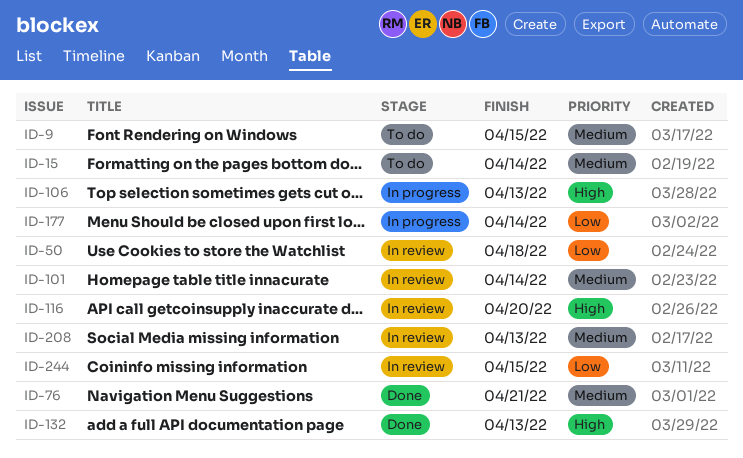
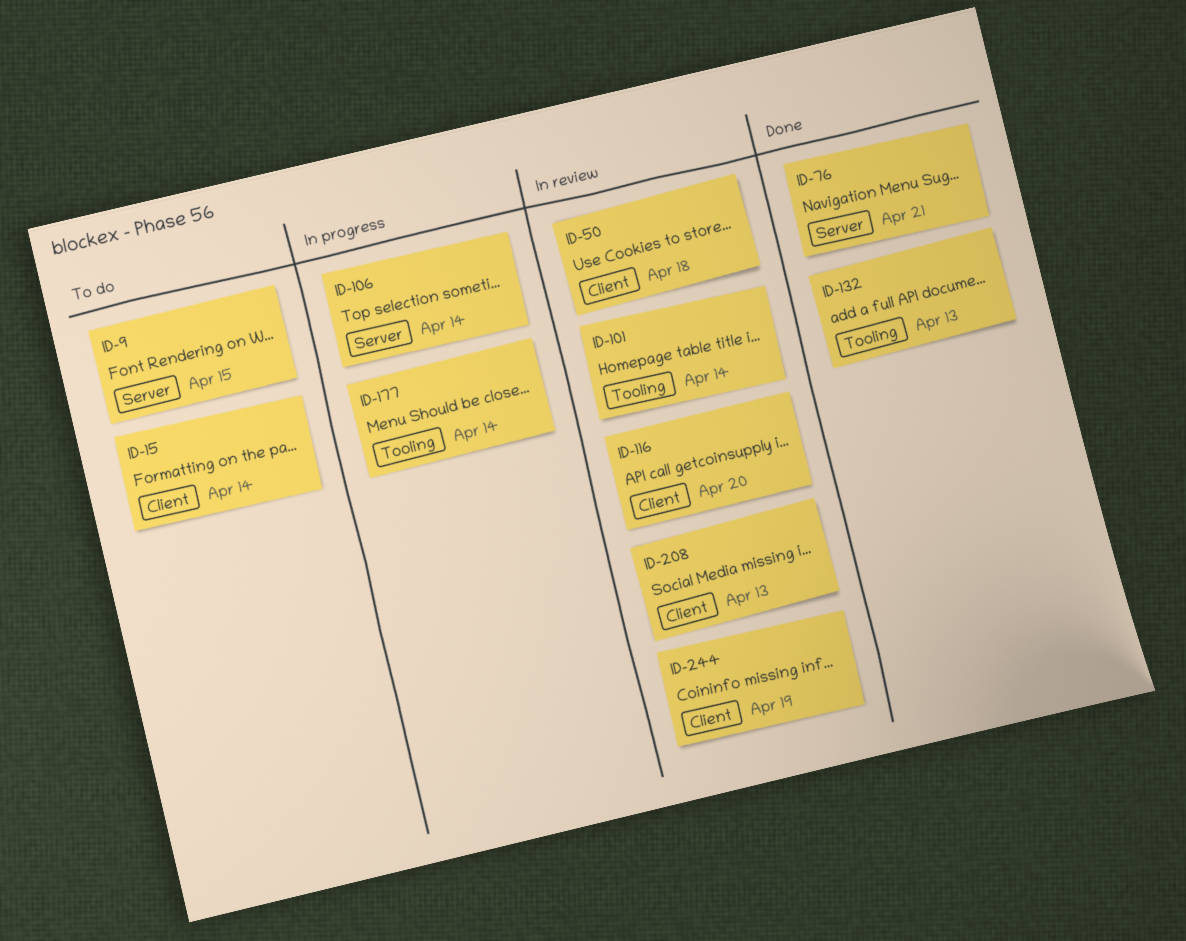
ID-106, due: Apr 13 -> Apr 14
ID-244, due: Apr 15 -> Apr 19

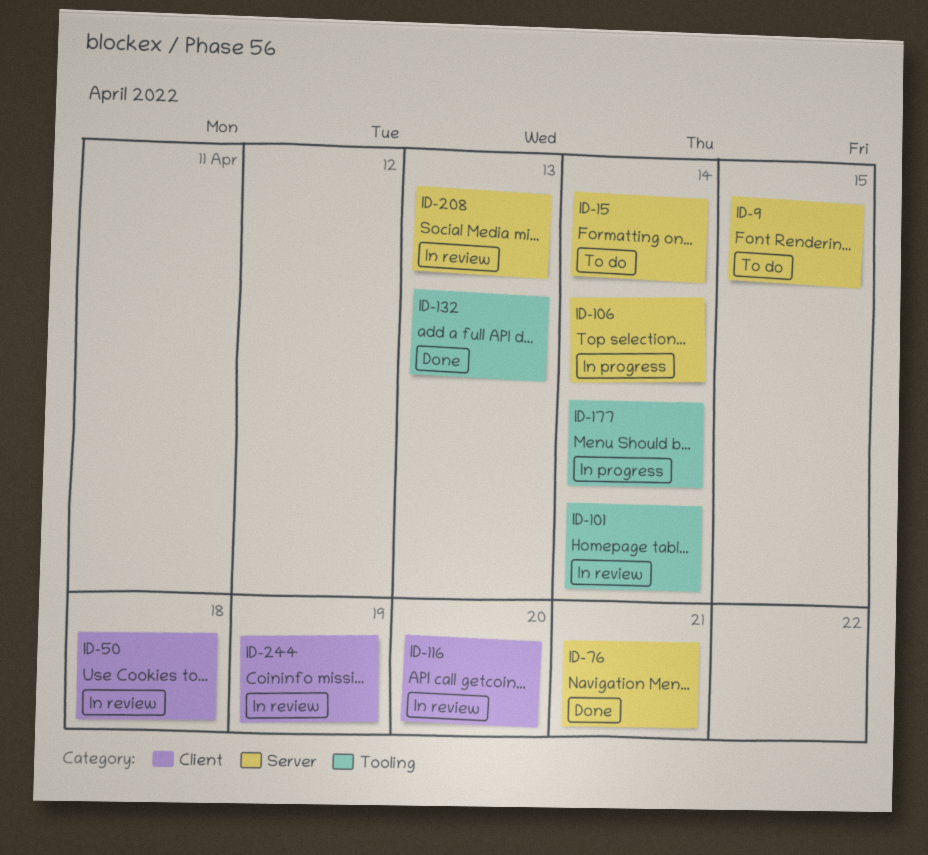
ID-15, label: Client -> Server
ID-208, label: Client -> Server

